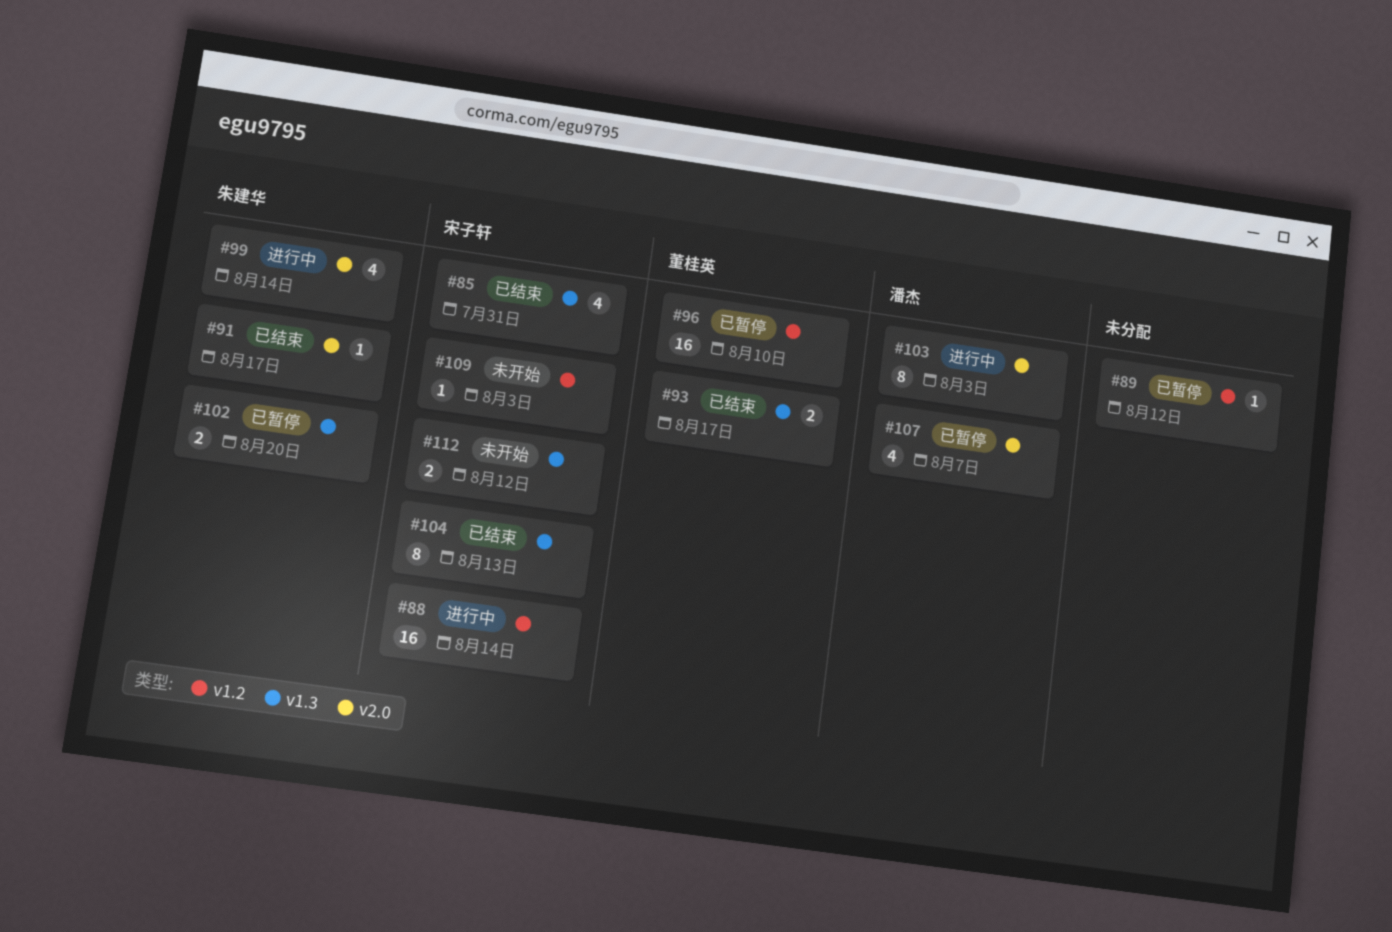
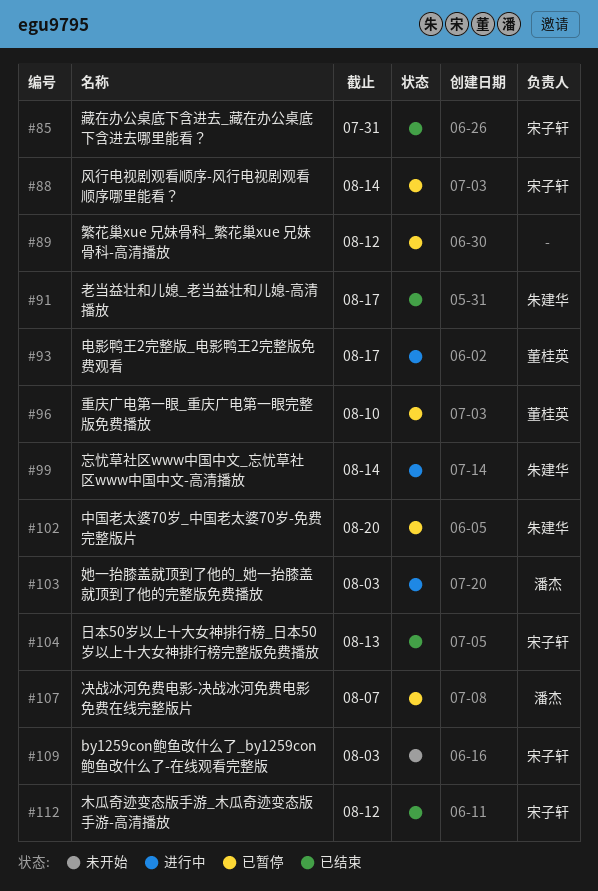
#88, status: 进行中 -> 已暂停
#93, status: 已结束 -> 进行中
#112, status: 未开始 -> 已结束

